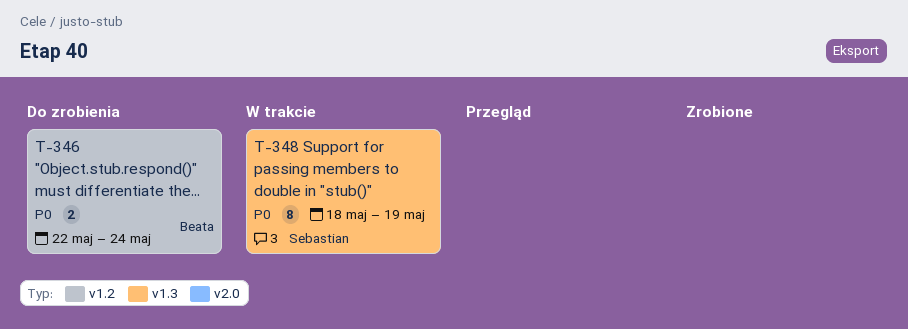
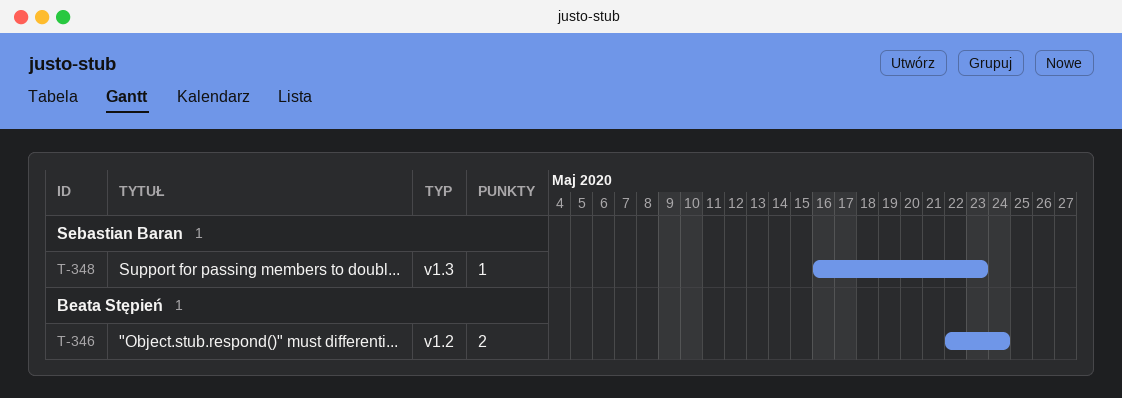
T-348, estimate: 8 -> 1
T-348, start: May 18 -> May 16
T-348, due: May 19 -> May 23

